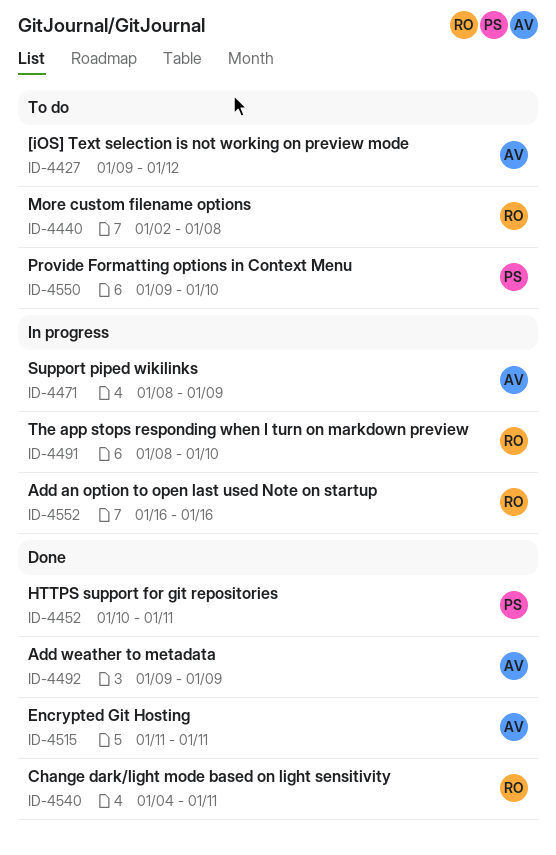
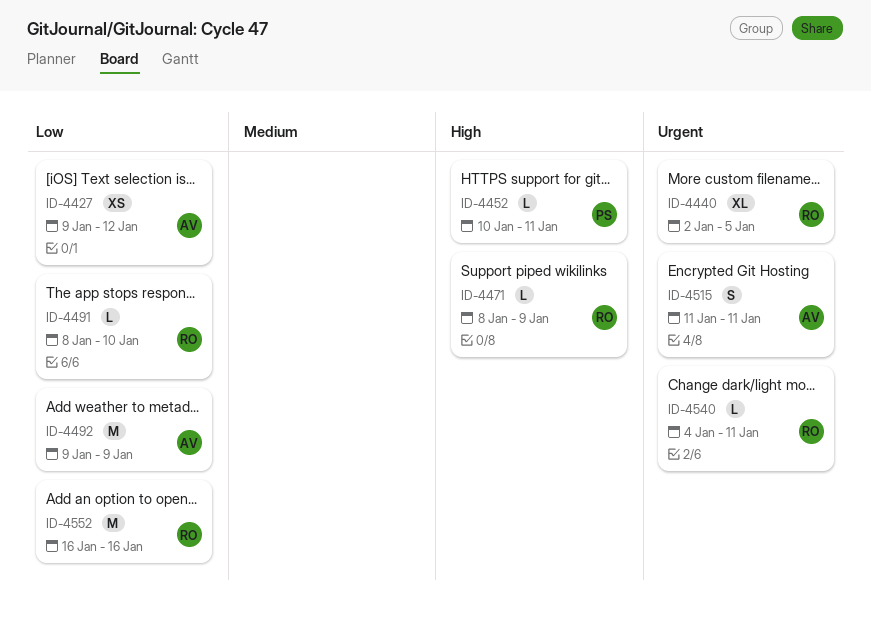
ID-4440, due: Jan 8 -> Jan 5
ID-4471, owner: AV -> RO
ID-4550: present -> none

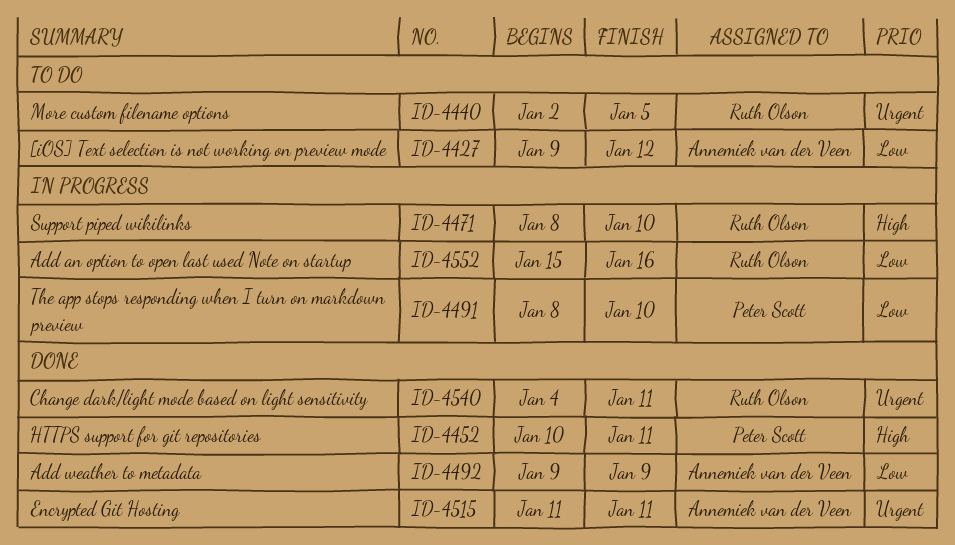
ID-4471, due: Jan 9 -> Jan 10
ID-4491, owner: Ruth Olson -> Peter Scott
ID-4552, start: Jan 16 -> Jan 15

